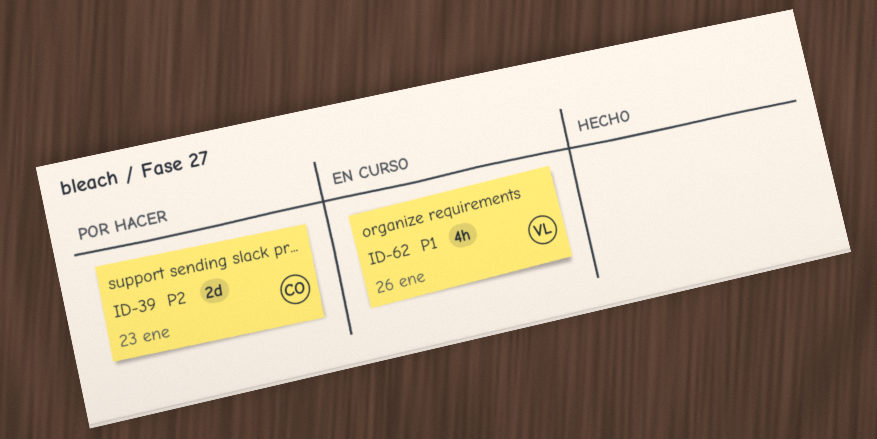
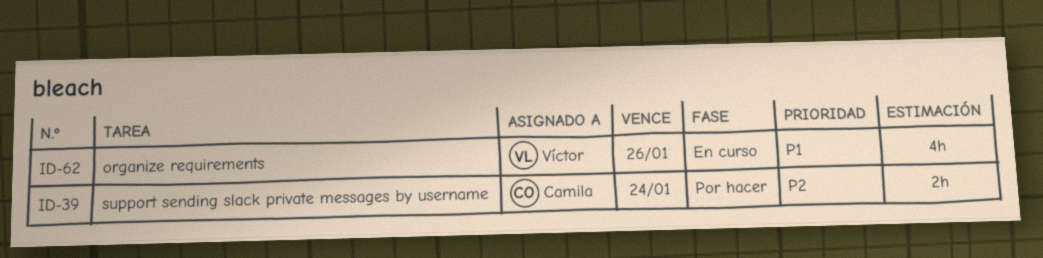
ID-39, estimate: 2d -> 2h
ID-39, due: Jan 23 -> Jan 24

